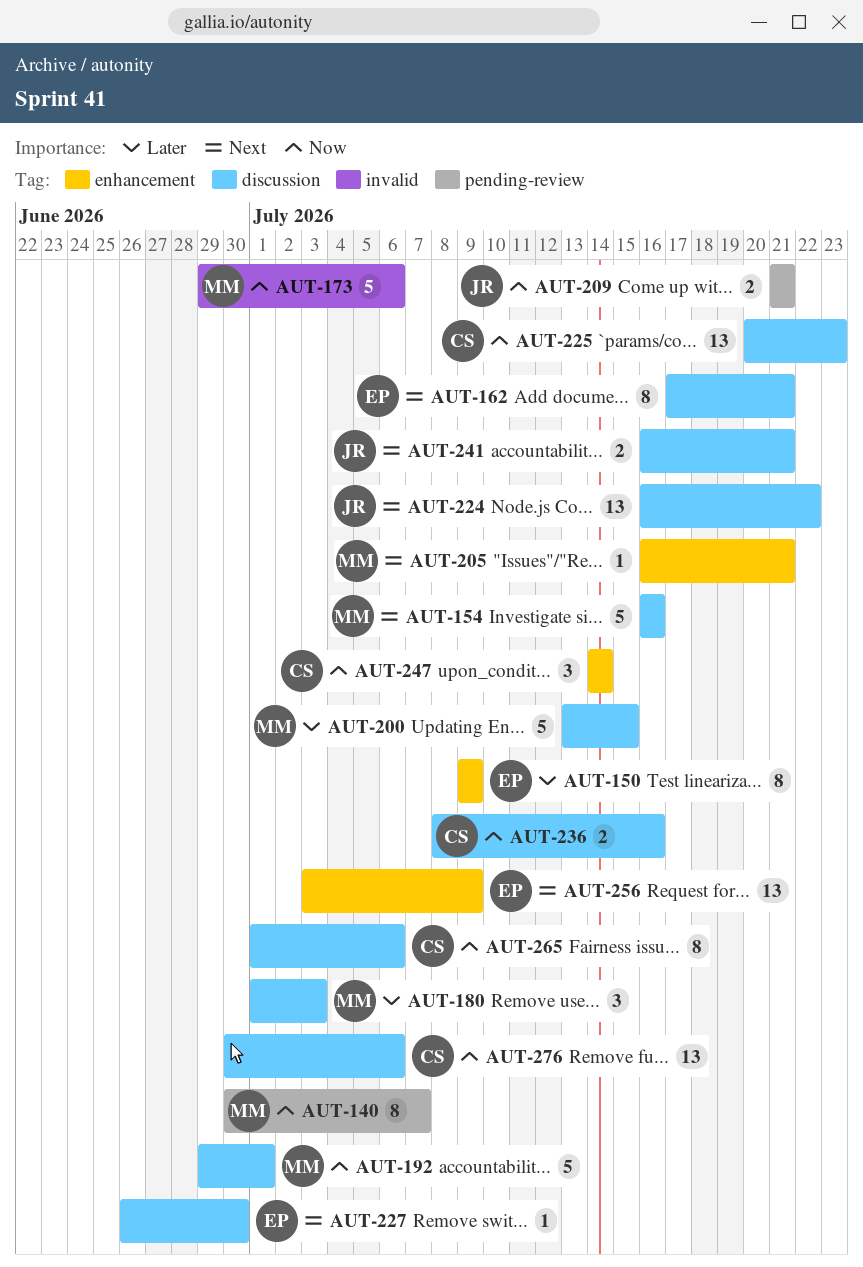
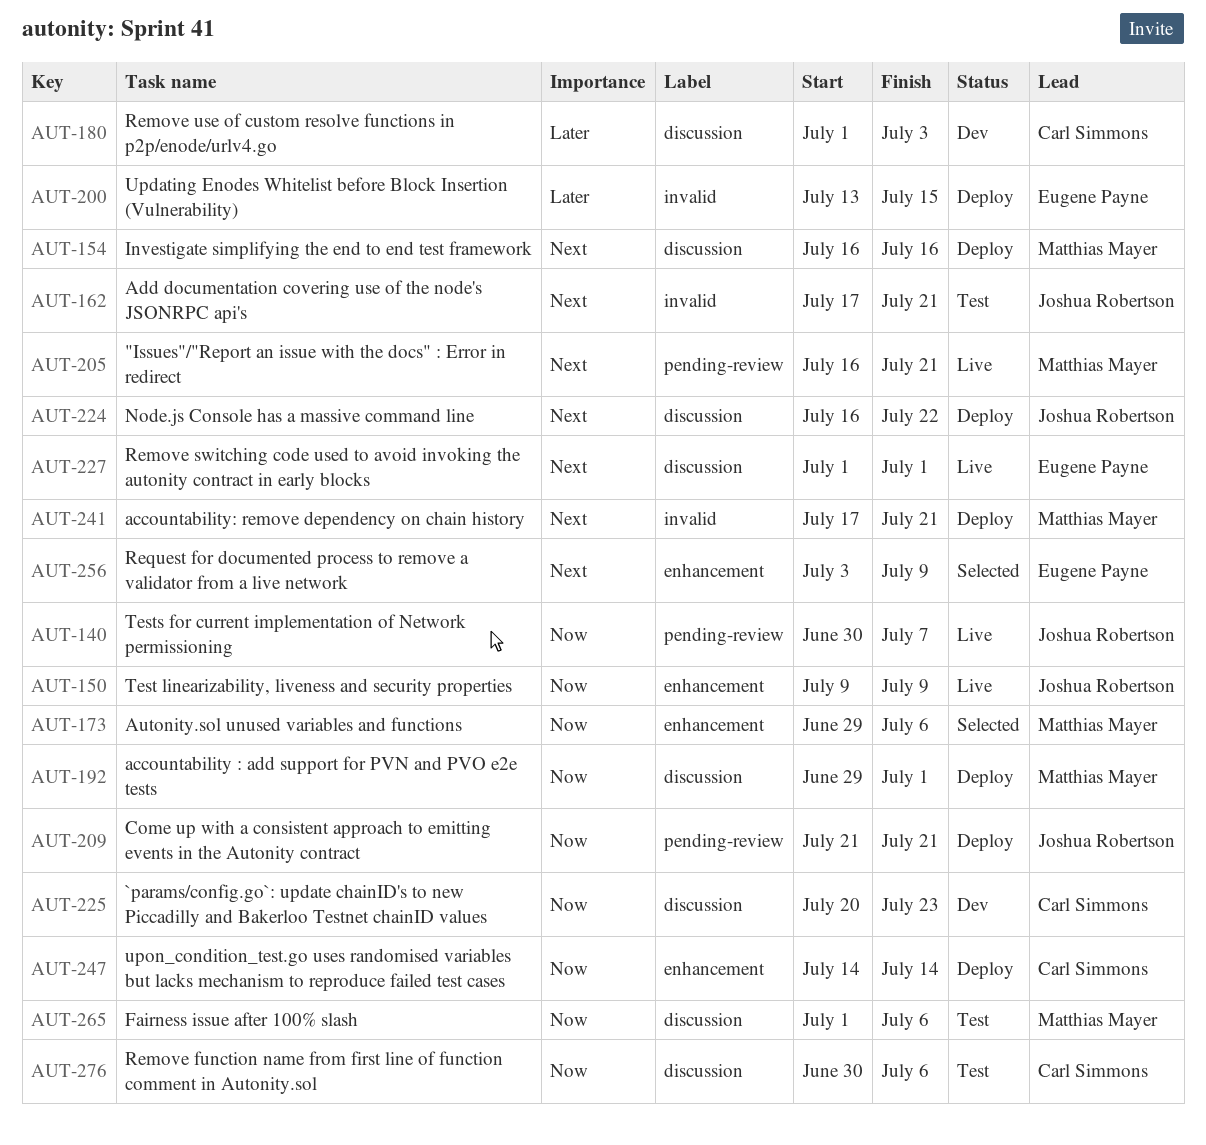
AUT-140, owner: Matthias Mayer -> Joshua Robertson
AUT-150, owner: Eugene Payne -> Joshua Robertson
AUT-150, priority: Later -> Now
AUT-162, owner: Eugene Payne -> Joshua Robertson
AUT-162, label: discussion -> invalid
AUT-173, label: invalid -> enhancement
AUT-180, owner: Matthias Mayer -> Carl Simmons
AUT-200, owner: Matthias Mayer -> Eugene Payne
AUT-200, label: discussion -> invalid
AUT-205, label: enhancement -> pending-review
AUT-227, start: Jun 26 -> Jul 1
AUT-227, due: Jun 30 -> Jul 1
AUT-236: present -> none
AUT-241, owner: Joshua Robertson -> Matthias Mayer
AUT-241, label: discussion -> invalid
AUT-241, start: Jul 16 -> Jul 17
AUT-265, owner: Carl Simmons -> Matthias Mayer

